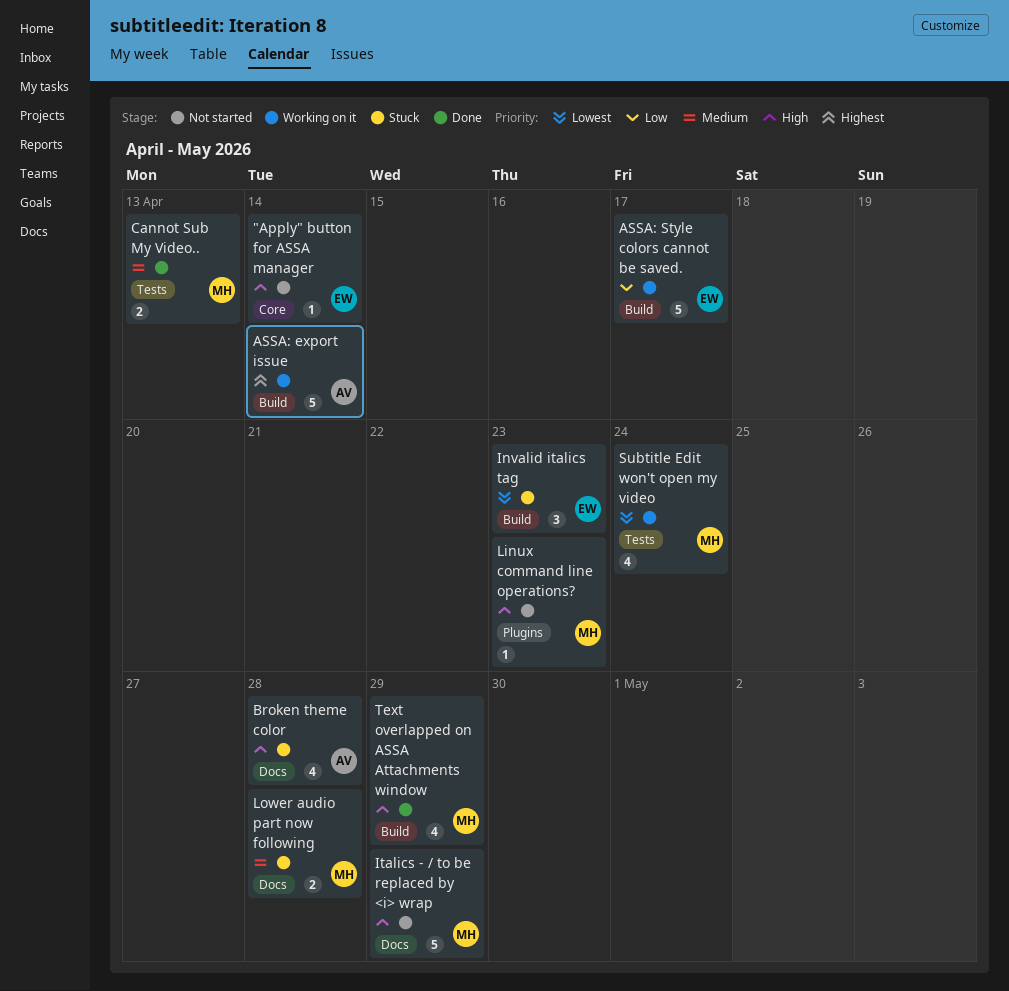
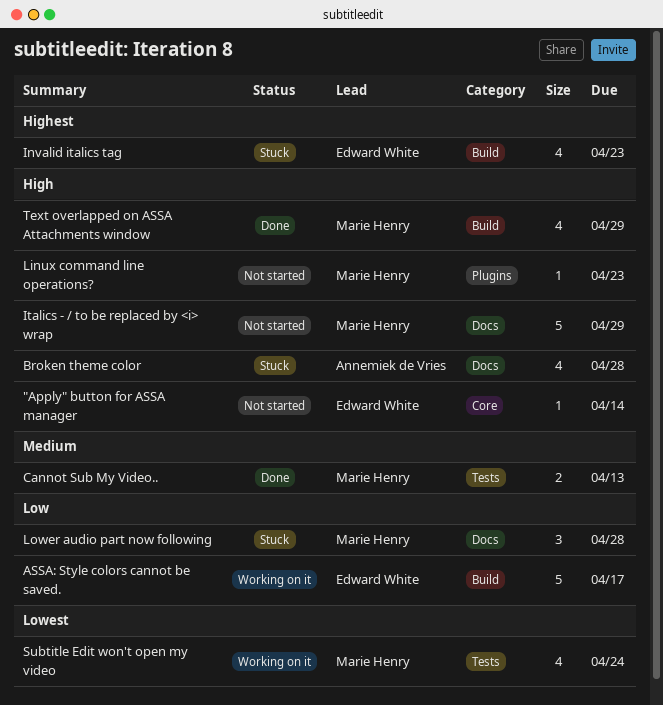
ASSA: export issue: present -> none
Invalid italics tag, priority: Lowest -> Highest
Invalid italics tag, estimate: 3 -> 4
Lower audio part now following, priority: Medium -> Low
Lower audio part now following, estimate: 2 -> 3

